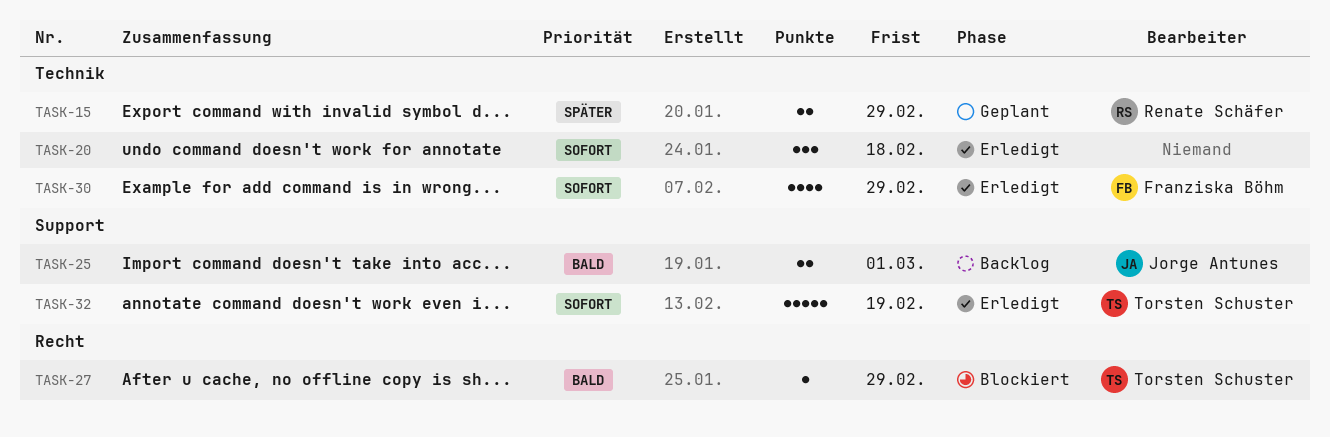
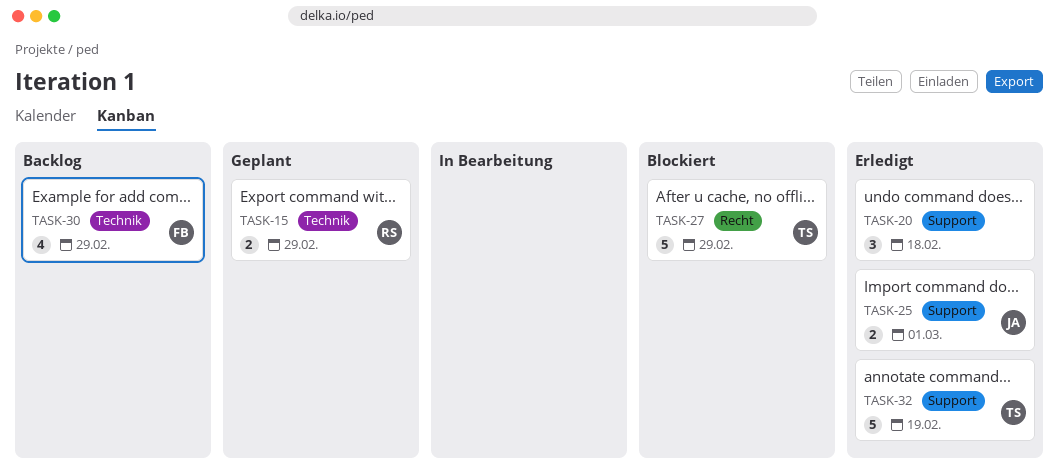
TASK-20, label: Technik -> Support
TASK-25, status: Backlog -> Erledigt
TASK-27, estimate: 1 -> 5
TASK-30, status: Erledigt -> Backlog

